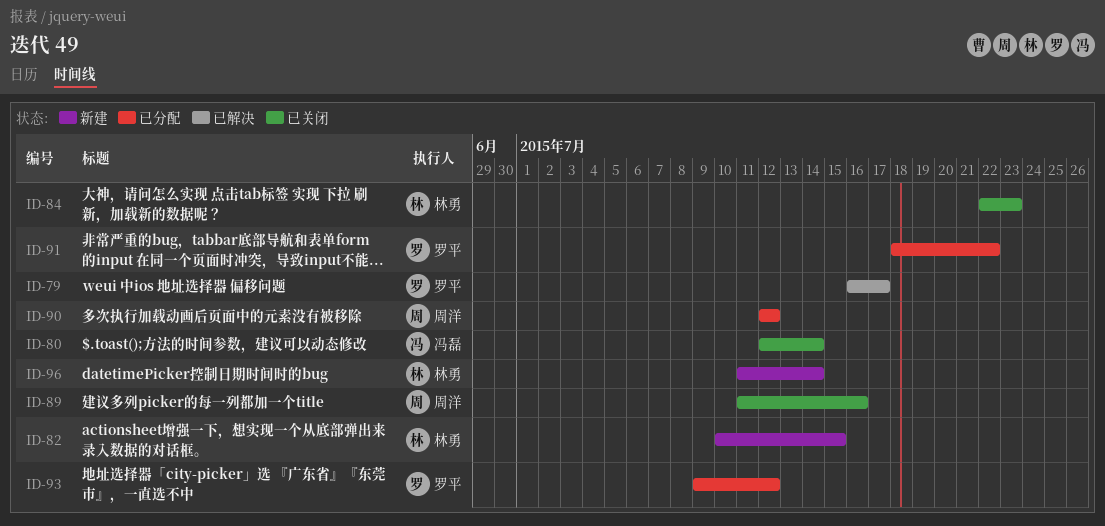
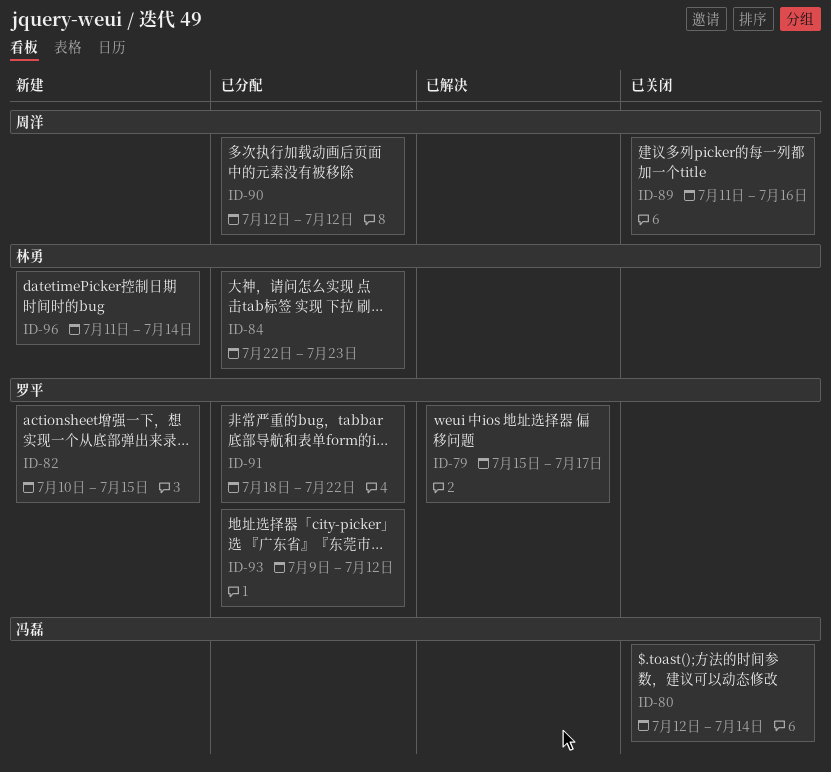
ID-79, start: Jul 16 -> Jul 15
ID-82, owner: 林勇 -> 罗平
ID-84, status: 已关闭 -> 已分配

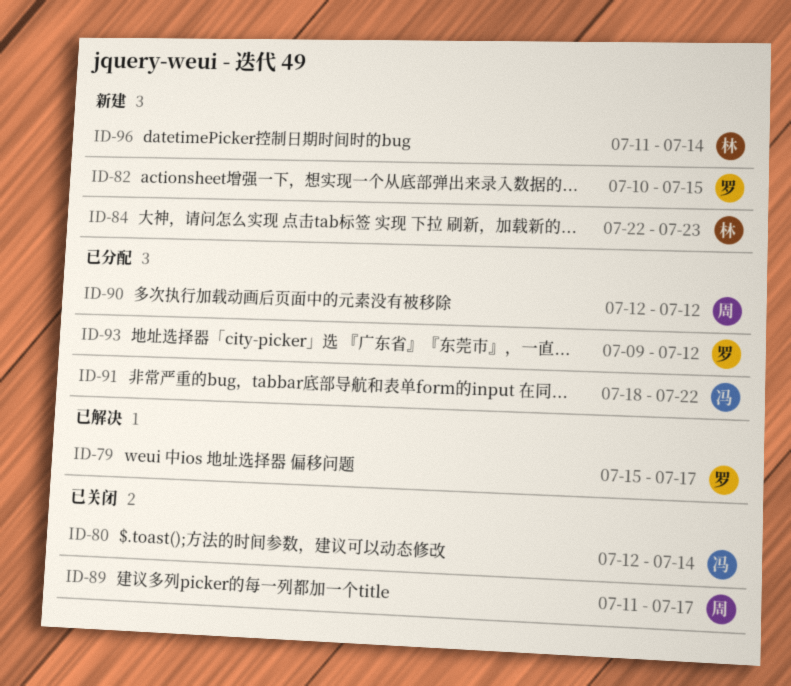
ID-84, status: 已分配 -> 新建
ID-89, due: Jul 16 -> Jul 17
ID-91, owner: 罗平 -> 冯磊

